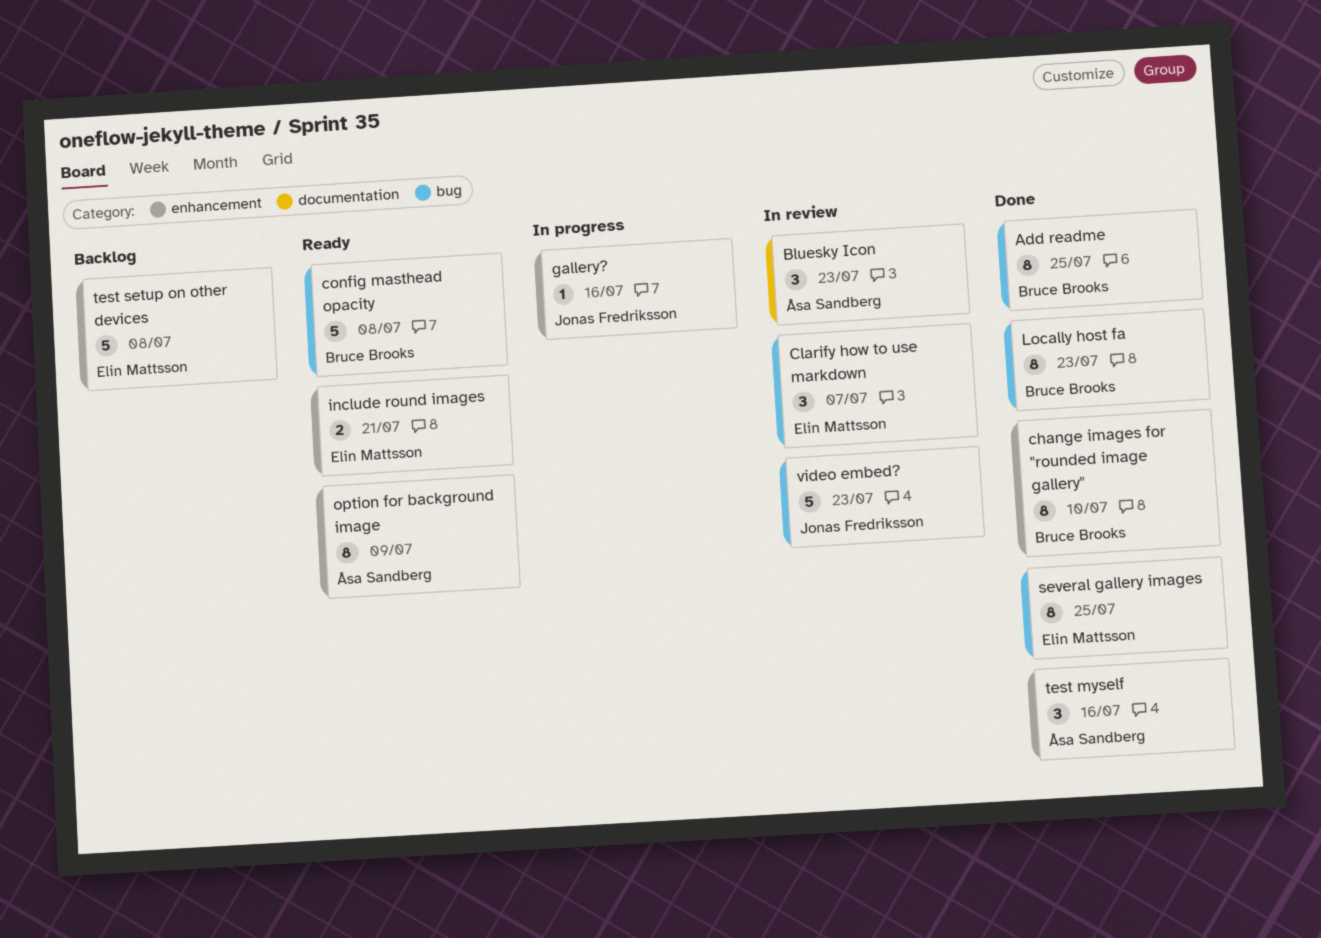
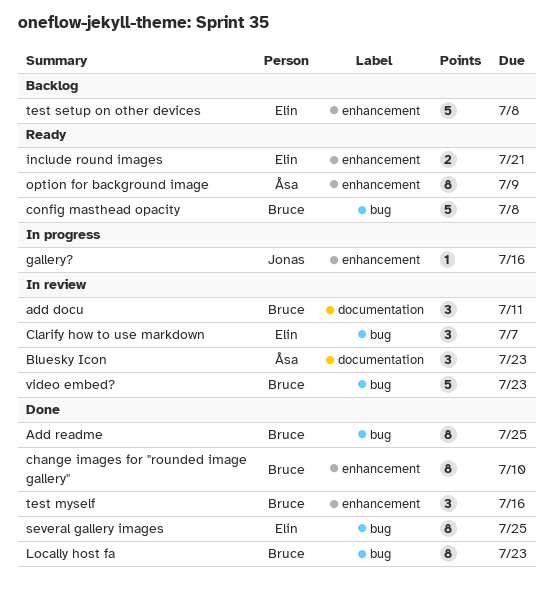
add docu: none -> present
test myself, owner: Åsa Sandberg -> Bruce Brooks
video embed?, owner: Jonas Fredriksson -> Bruce Brooks

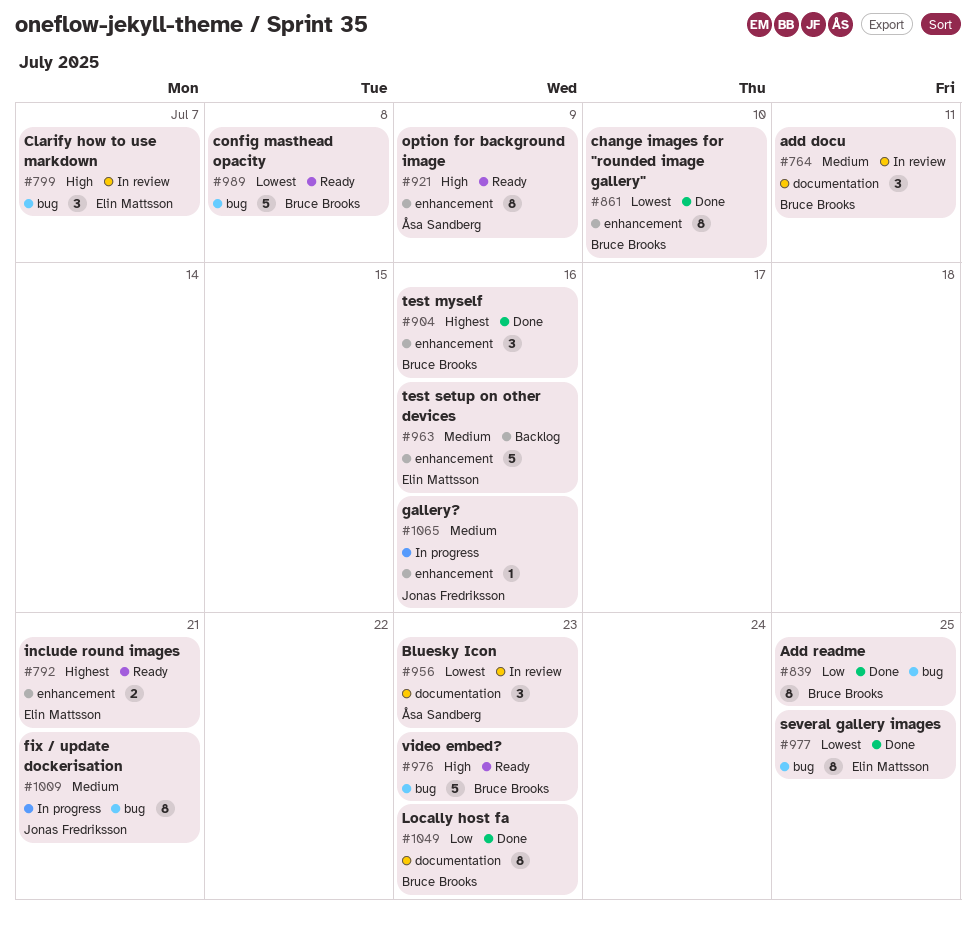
fix / update dockerisation: none -> present
Locally host fa, label: bug -> documentation
test setup on other devices, due: Jul 8 -> Jul 16
video embed?, status: In review -> Ready

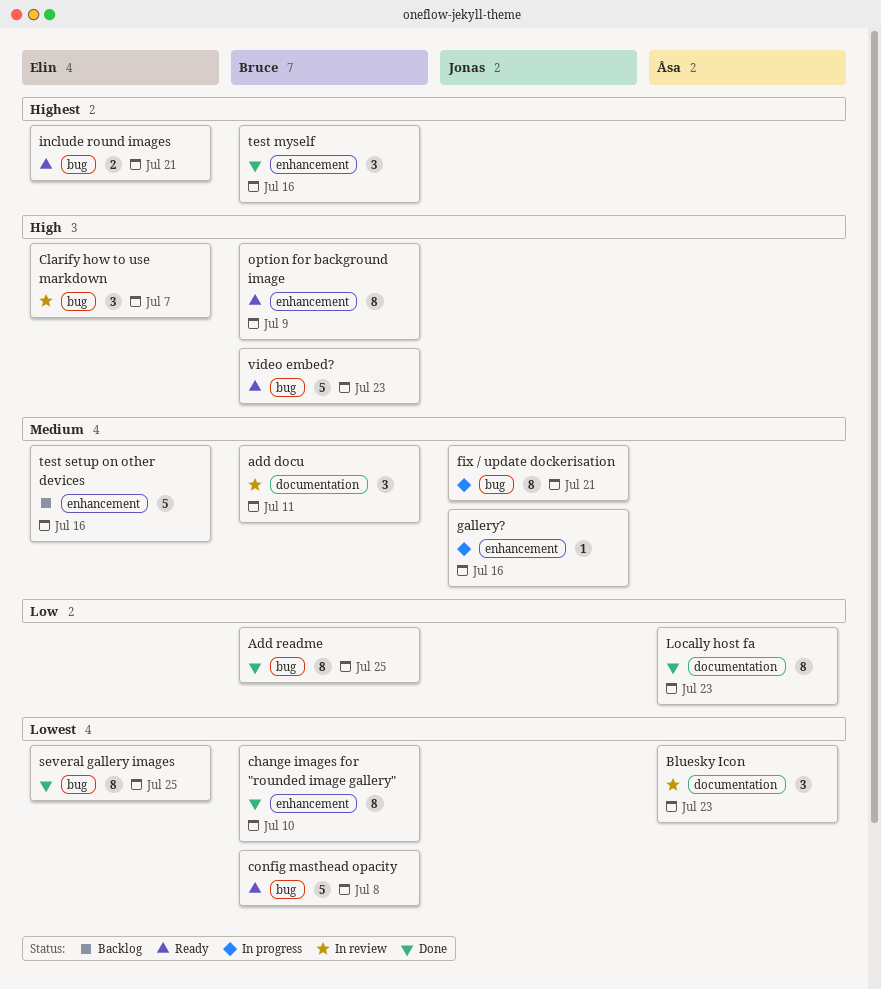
include round images, label: enhancement -> bug
Locally host fa, owner: Bruce Brooks -> Åsa Sandberg
option for background image, owner: Åsa Sandberg -> Bruce Brooks

